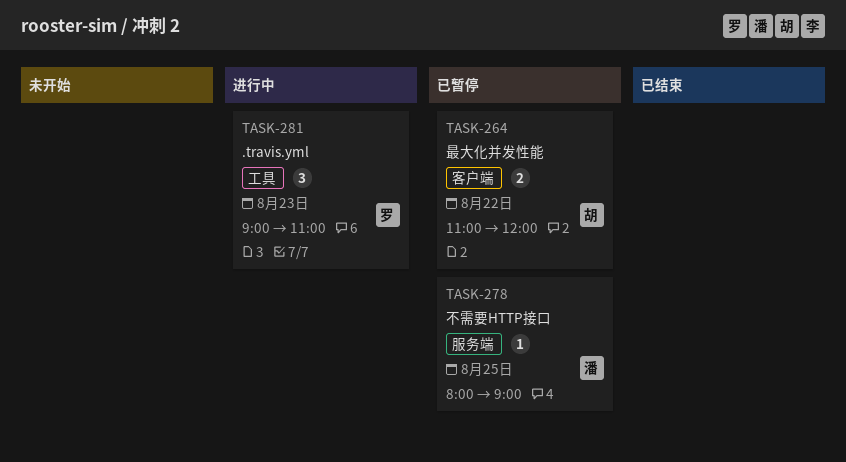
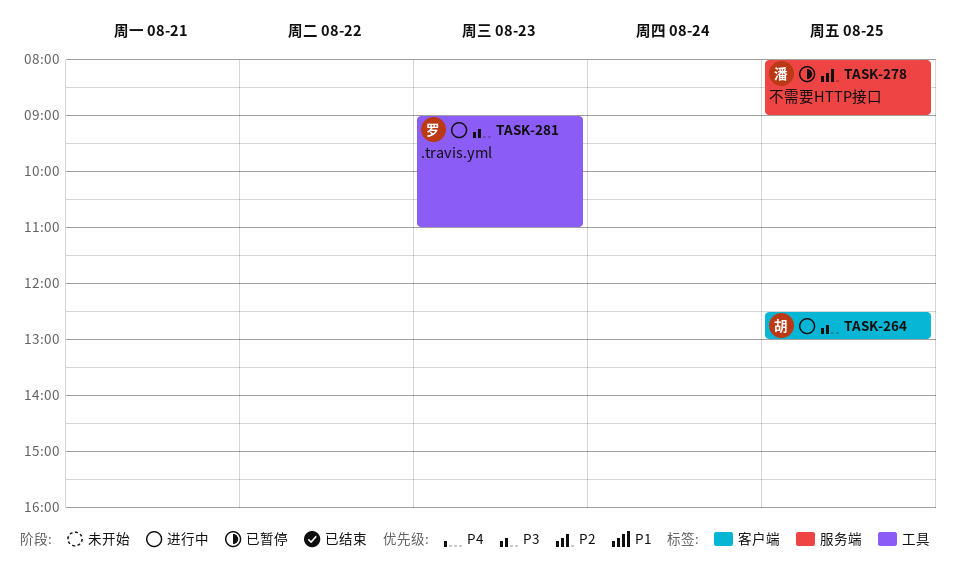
TASK-264, status: 已暂停 -> 进行中
TASK-264, day: Aug 22 -> Aug 25
TASK-264, begins: 11:00 -> 12:30
TASK-264, ends: 12:00 -> 13:00

